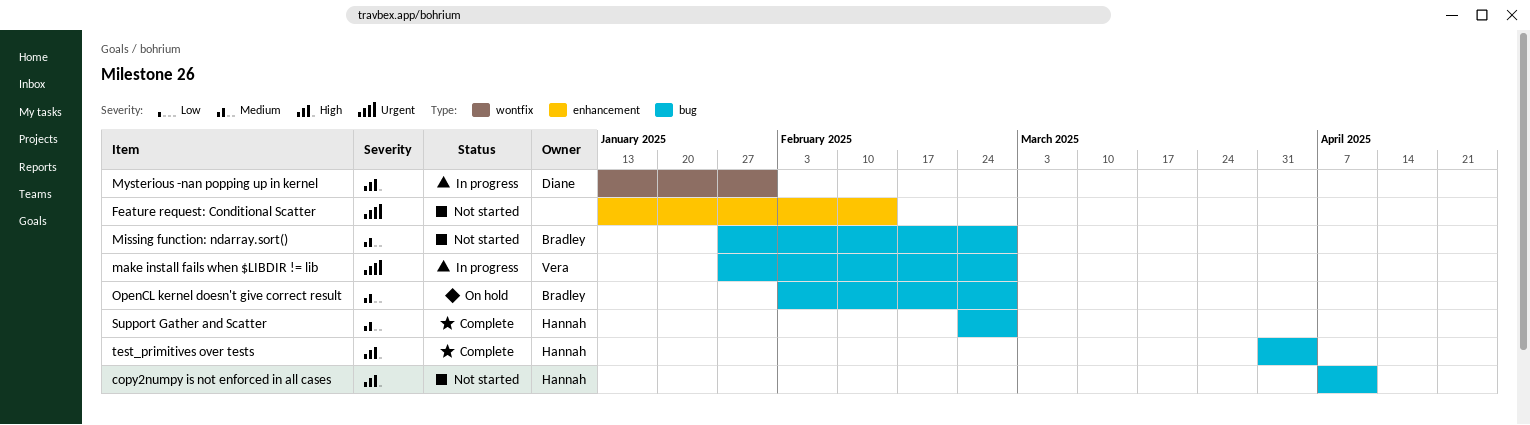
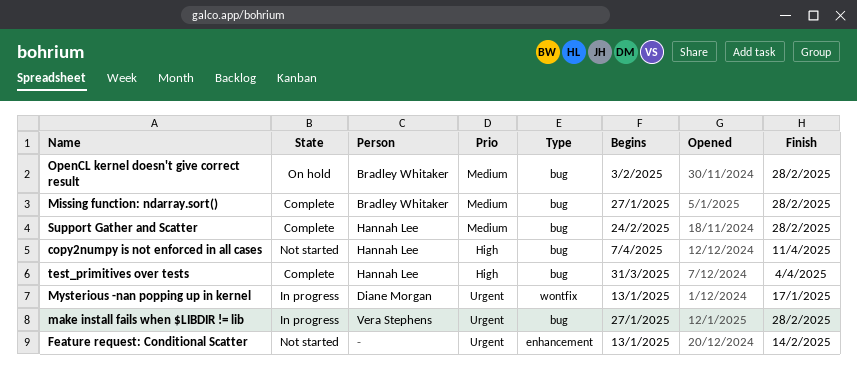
Missing function: ndarray.sort(), status: Not started -> Complete
Mysterious -nan popping up in kernel, priority: High -> Urgent
Mysterious -nan popping up in kernel, due: Jan 31 -> Jan 17

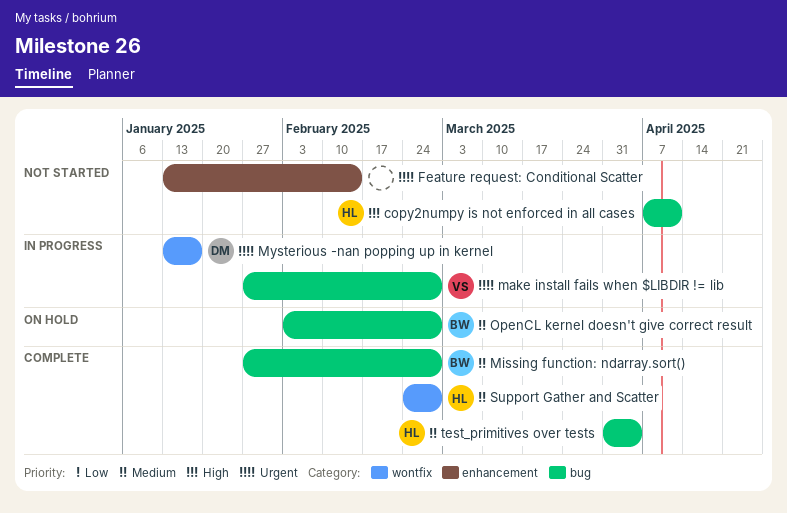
Support Gather and Scatter, label: bug -> wontfix
test_primitives over tests, priority: High -> Medium

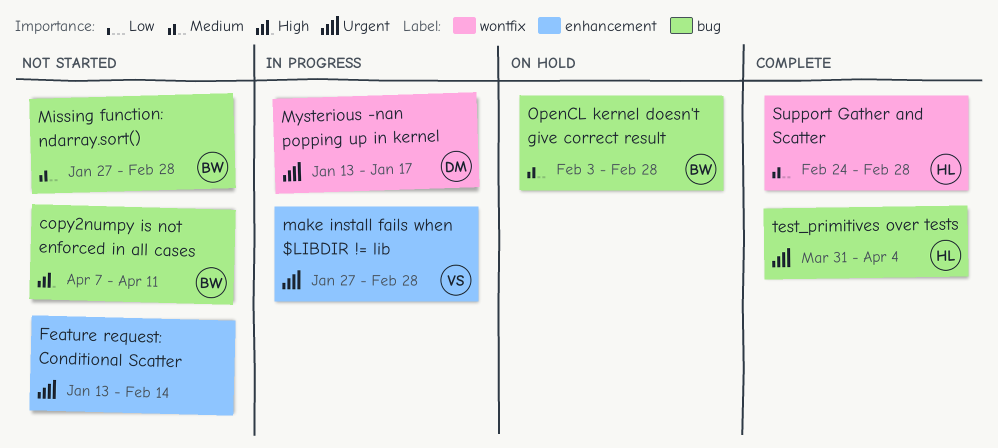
copy2numpy is not enforced in all cases, owner: HL -> BW
make install fails when $LIBDIR != lib, label: bug -> enhancement
Missing function: ndarray.sort(), status: Complete -> Not started
test_primitives over tests, priority: Medium -> Urgent

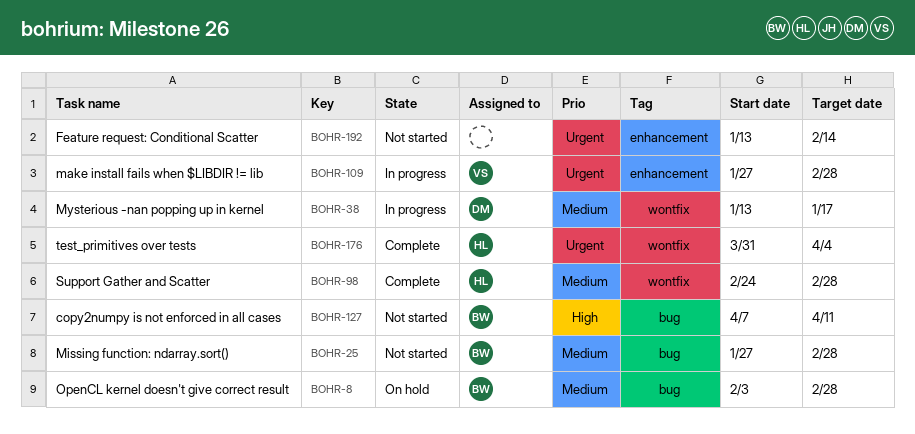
Mysterious -nan popping up in kernel, priority: Urgent -> Medium
test_primitives over tests, label: bug -> wontfix

